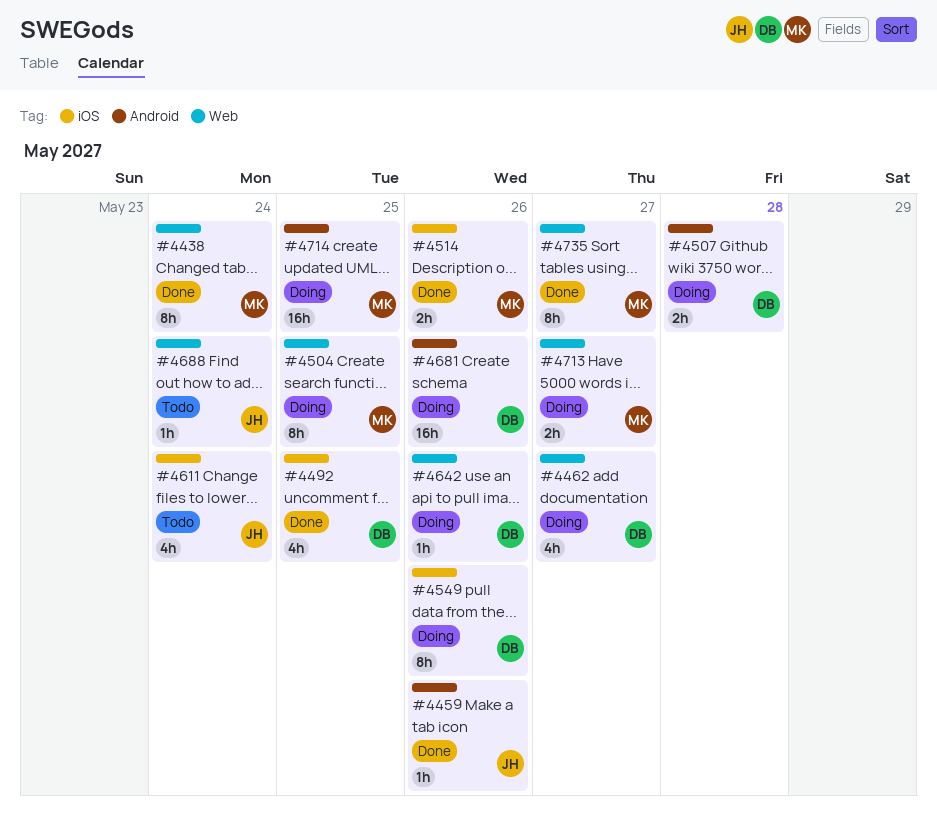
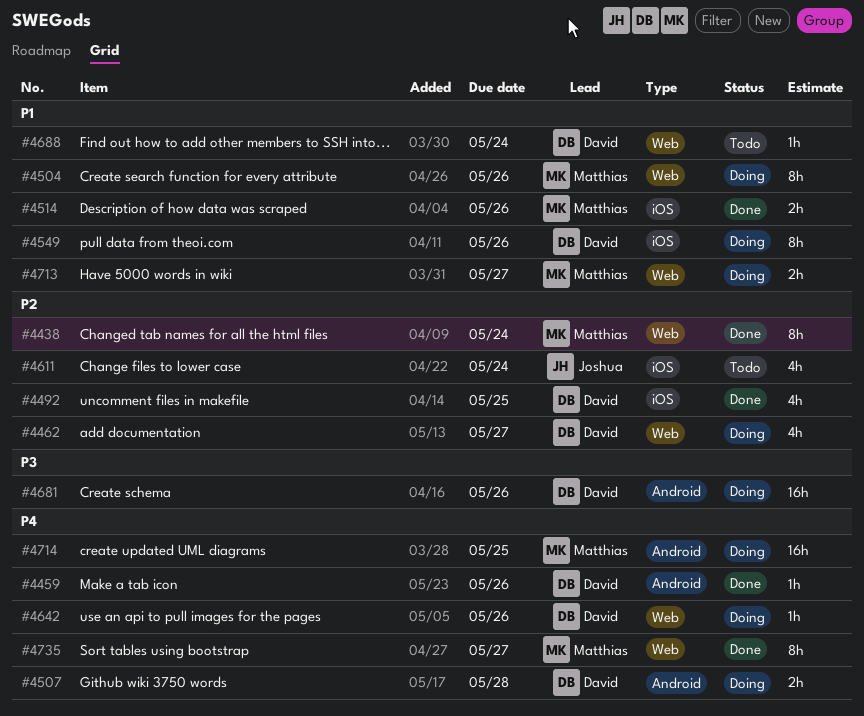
#4459, owner: Joshua -> David
#4504, due: May 25 -> May 26
#4688, owner: Joshua -> David

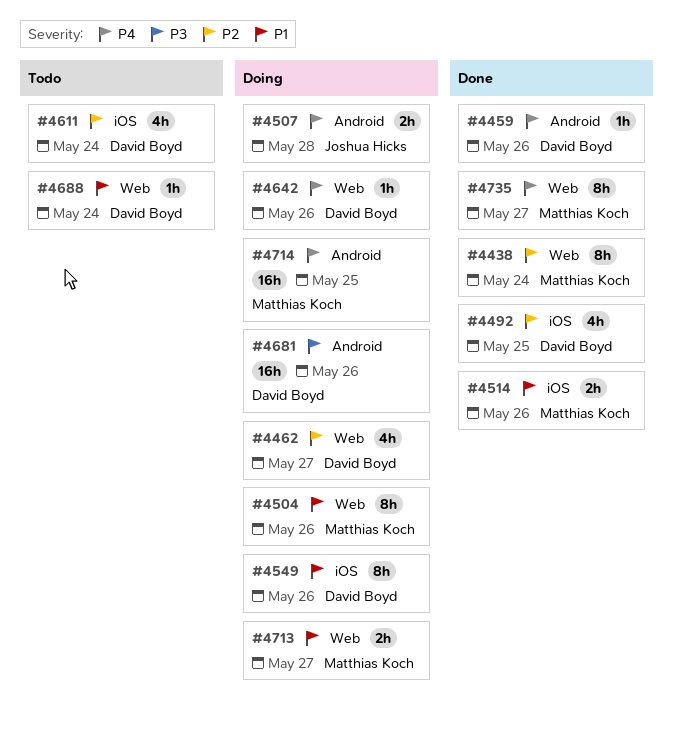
#4507, owner: David Boyd -> Joshua Hicks
#4611, owner: Joshua Hicks -> David Boyd

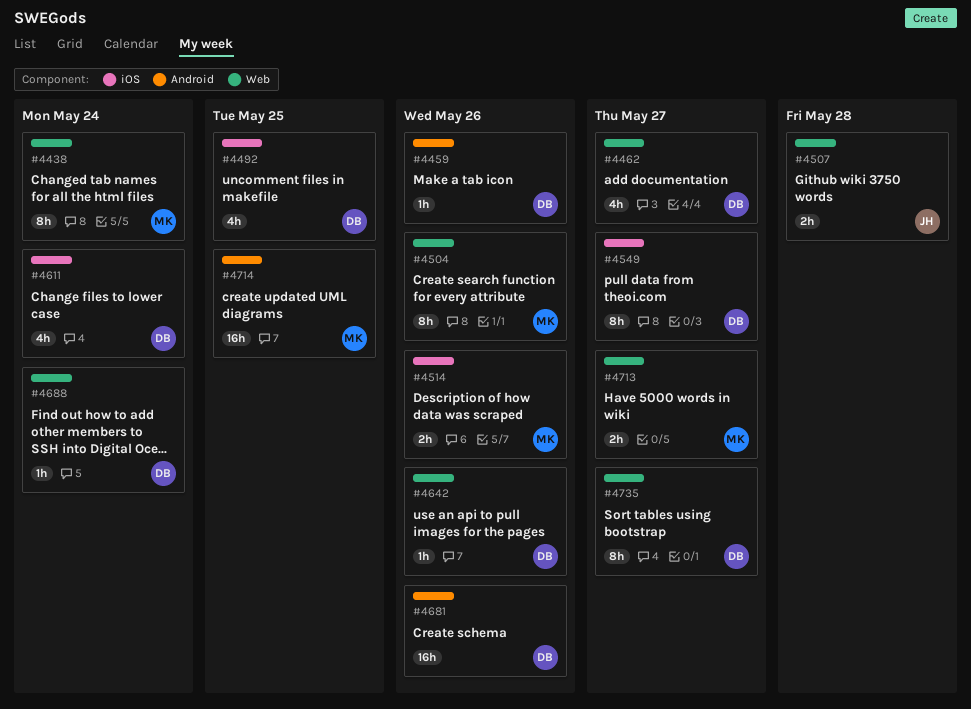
#4507, label: Android -> Web
#4549, due: May 26 -> May 27
#4735, owner: Matthias Koch -> David Boyd

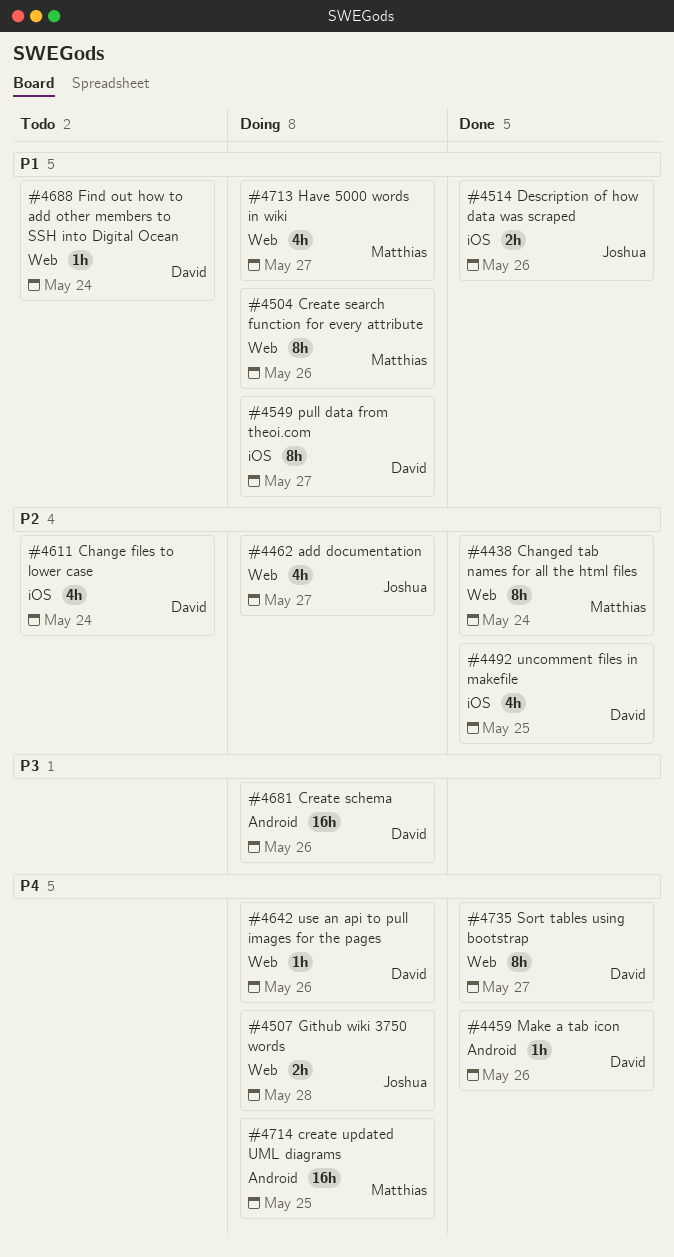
#4462, owner: David -> Joshua
#4514, owner: Matthias -> Joshua
#4713, estimate: 2h -> 4h

